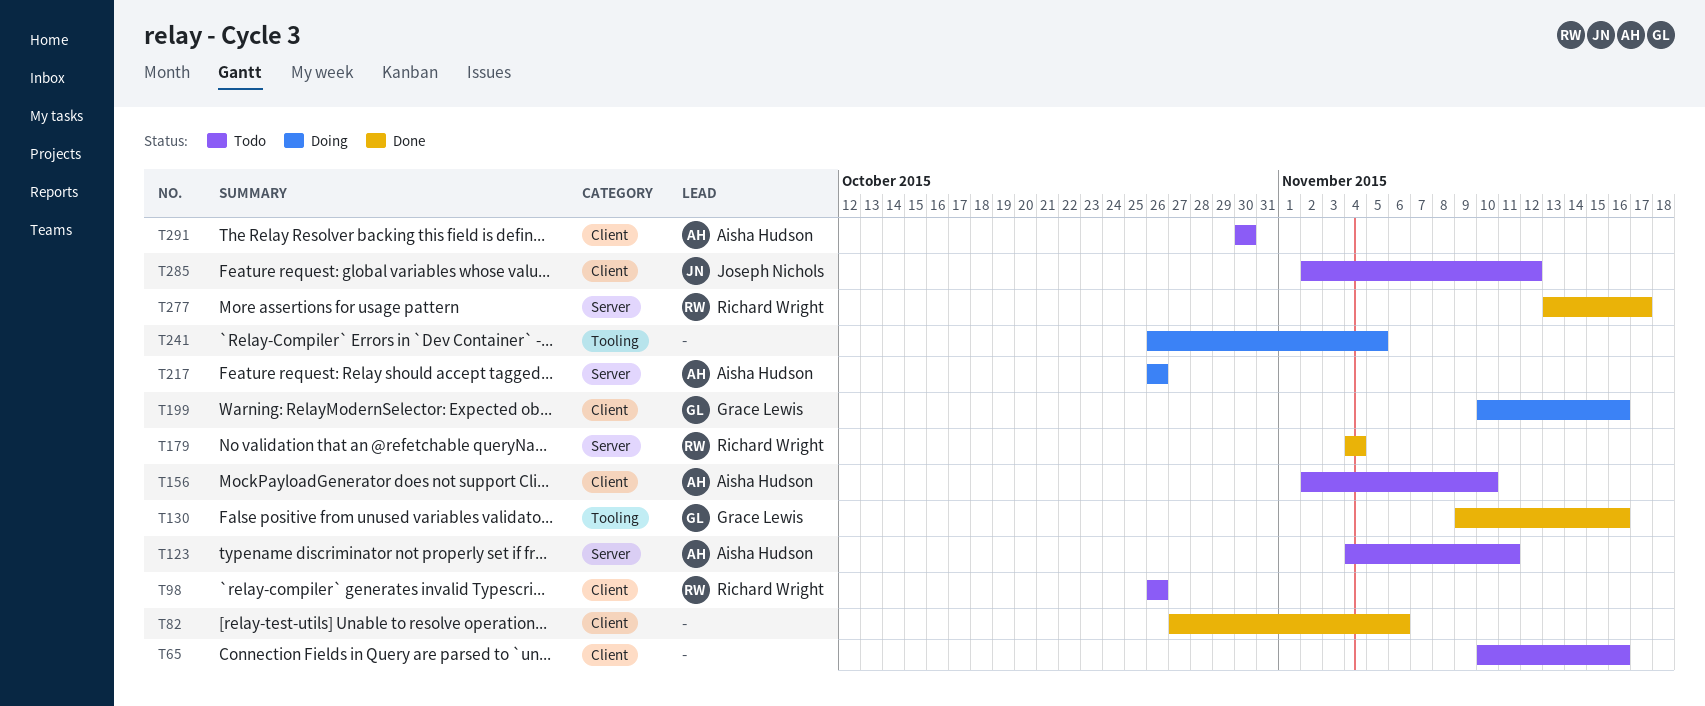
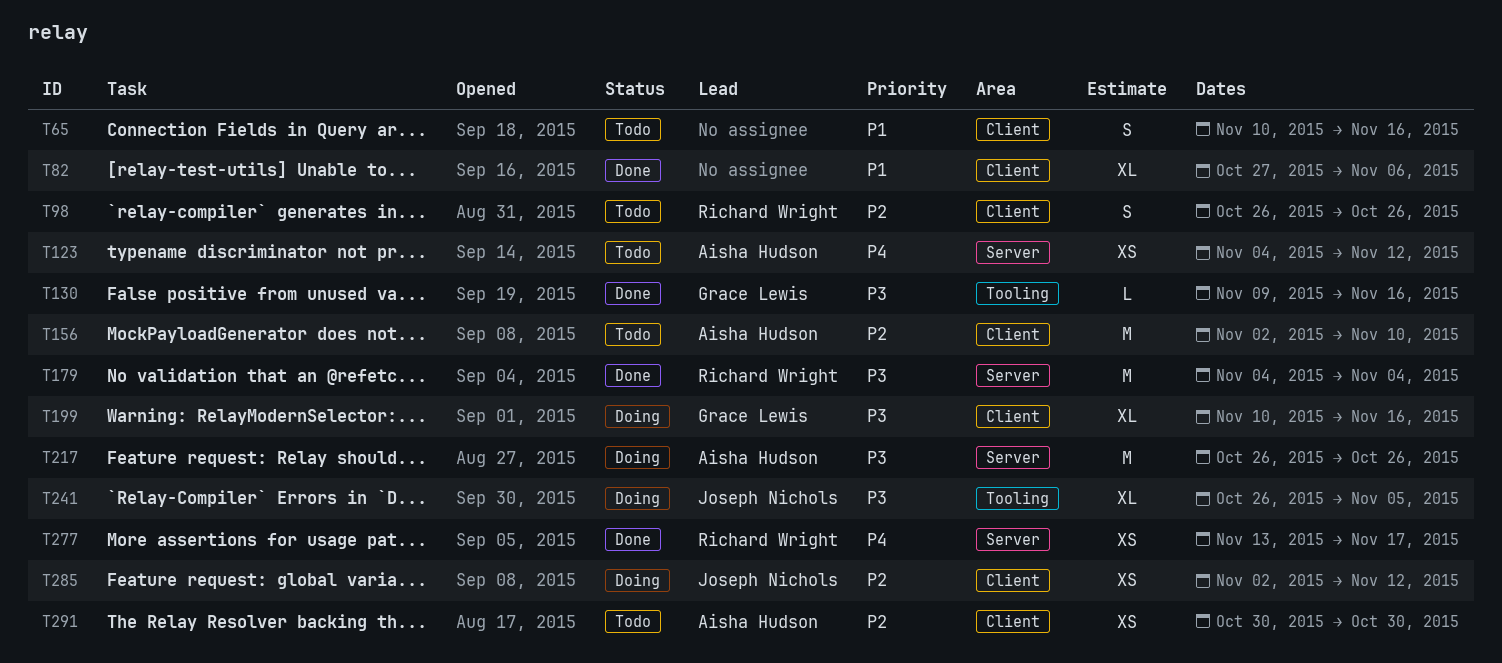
T123, due: Nov 11 -> Nov 12
T241, owner: none -> Joseph Nichols
T285, status: Todo -> Doing

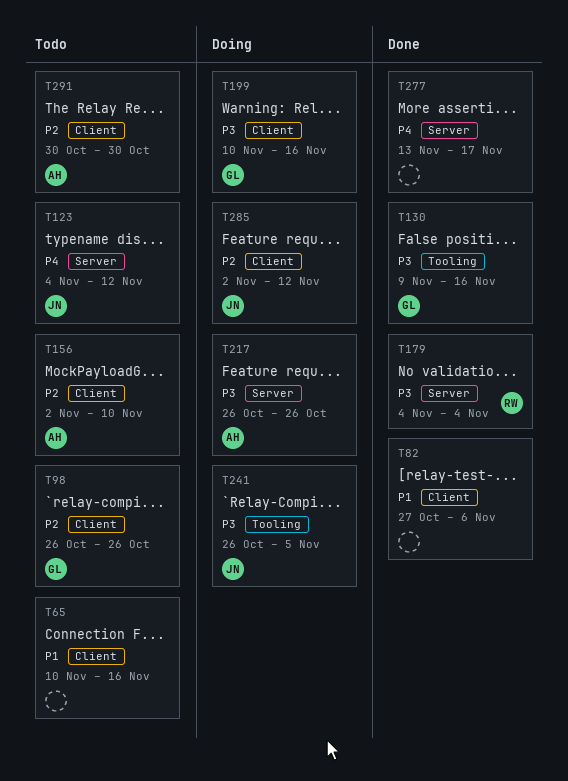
T98, owner: Richard Wright -> Grace Lewis
T123, owner: Aisha Hudson -> Joseph Nichols
T277, owner: Richard Wright -> none

